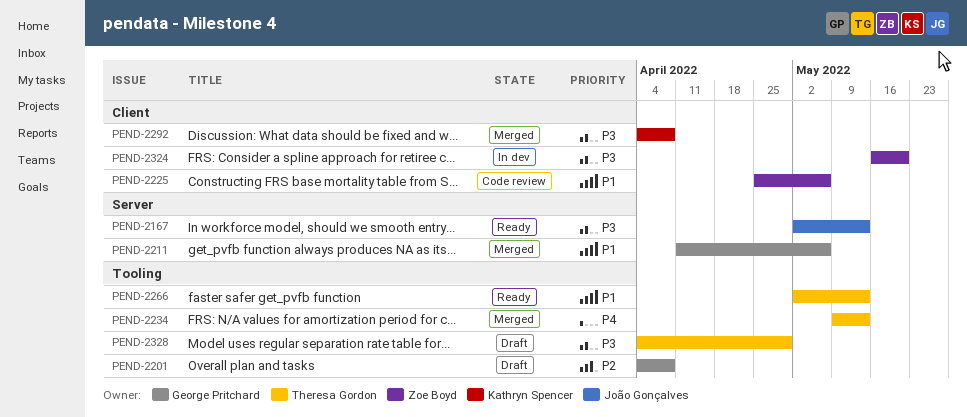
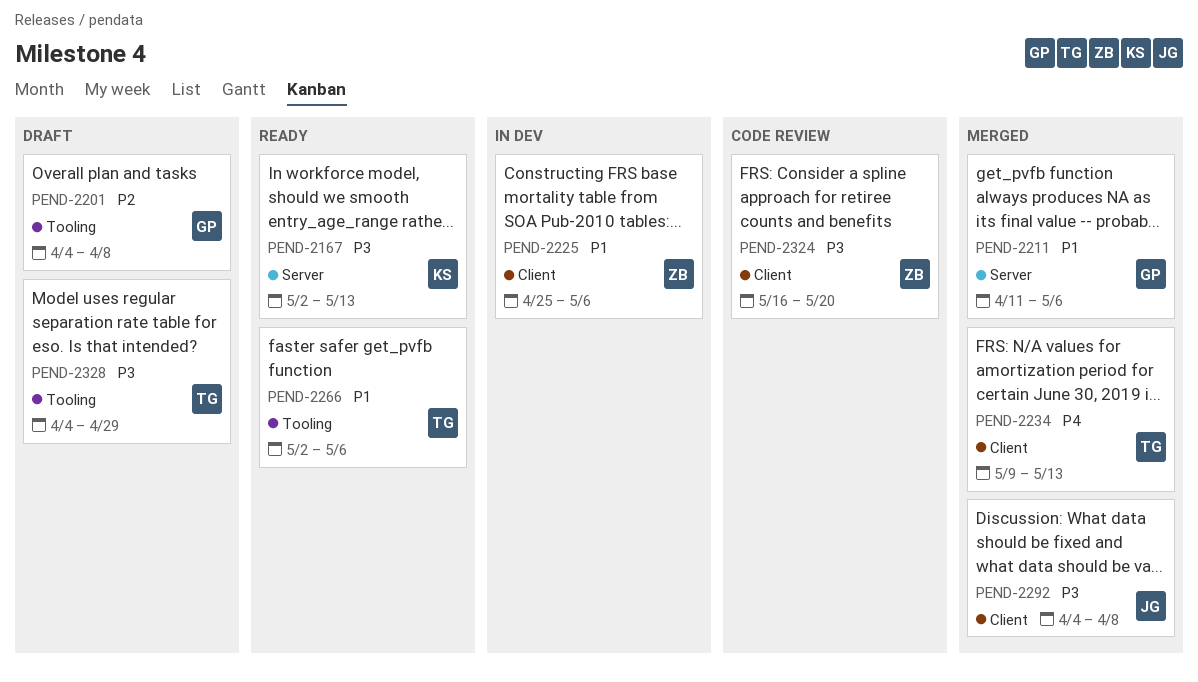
PEND-2167, owner: João Gonçalves -> Kathryn Spencer
PEND-2225, status: Code review -> In dev
PEND-2234, label: Tooling -> Client
PEND-2266, due: May 13 -> May 6
PEND-2292, owner: Kathryn Spencer -> João Gonçalves
PEND-2324, status: In dev -> Code review

